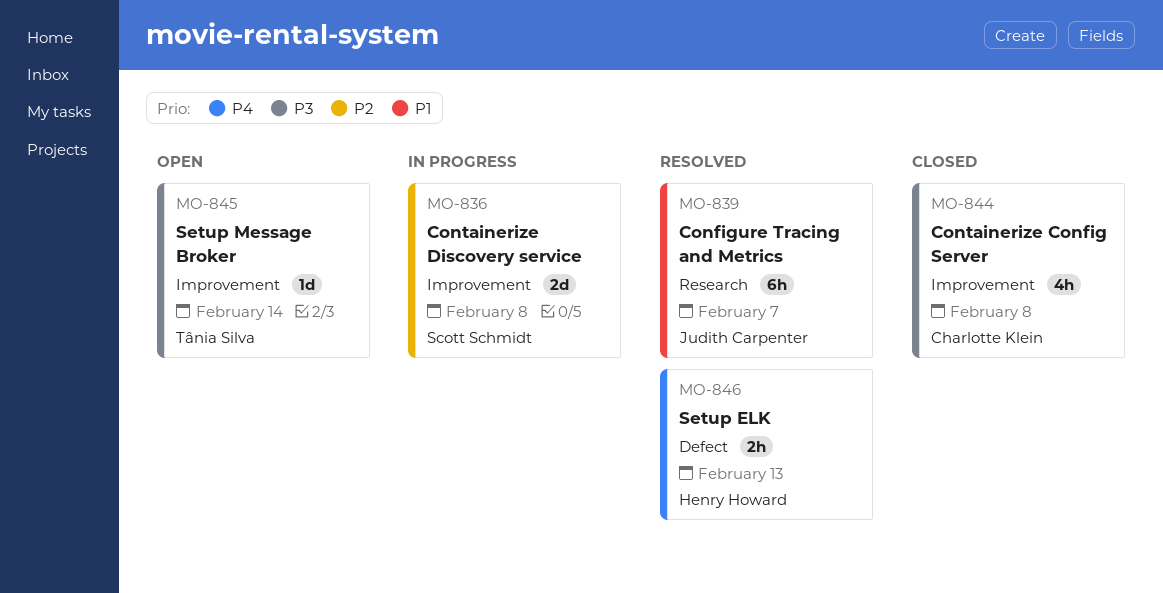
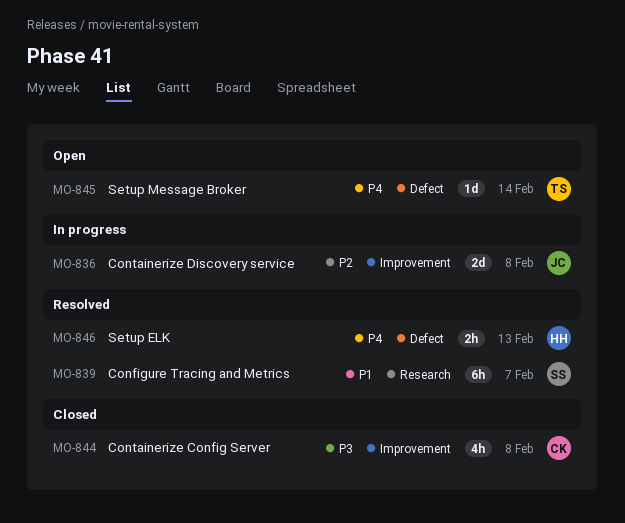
MO-836, owner: Scott Schmidt -> Judith Carpenter
MO-839, owner: Judith Carpenter -> Scott Schmidt
MO-845, priority: P3 -> P4
MO-845, label: Improvement -> Defect

